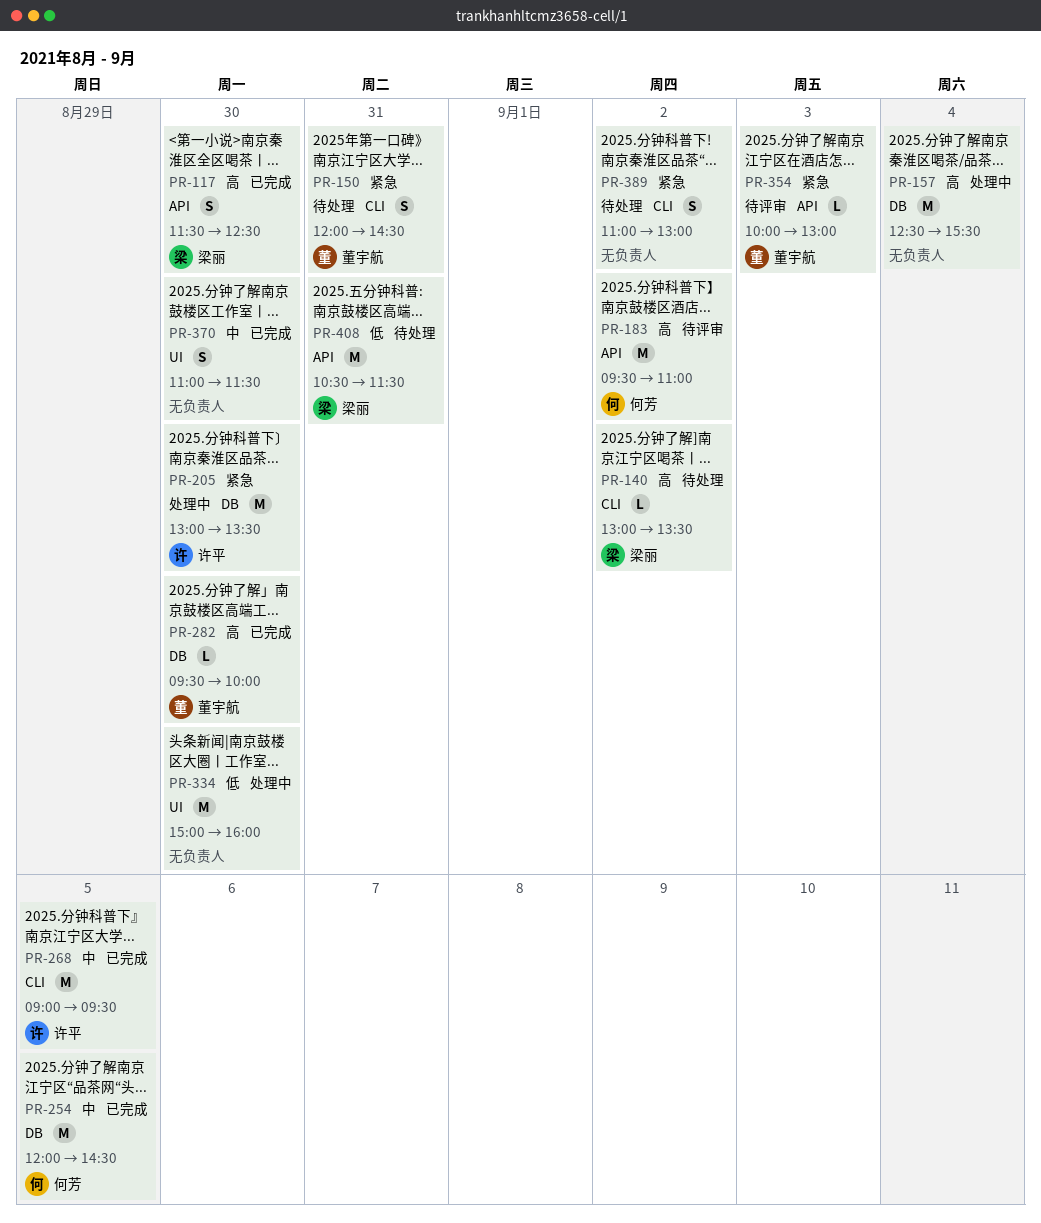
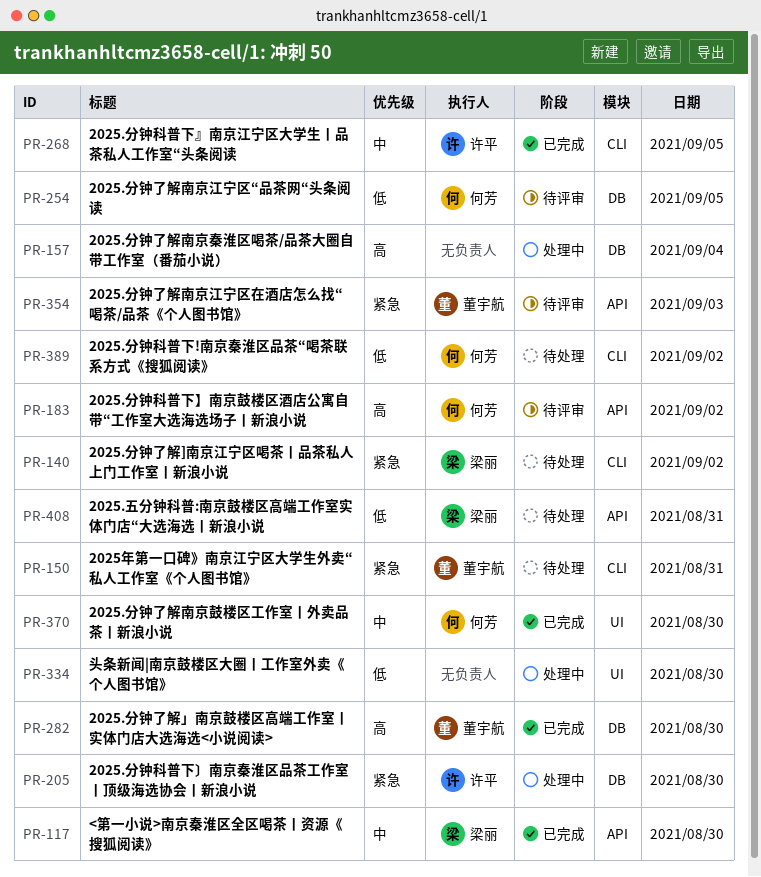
PR-117, priority: 高 -> 中
PR-140, priority: 高 -> 紧急
PR-254, status: 已完成 -> 待评审
PR-254, priority: 中 -> 低
PR-370, owner: none -> 何芳
PR-389, owner: none -> 何芳
PR-389, priority: 紧急 -> 低

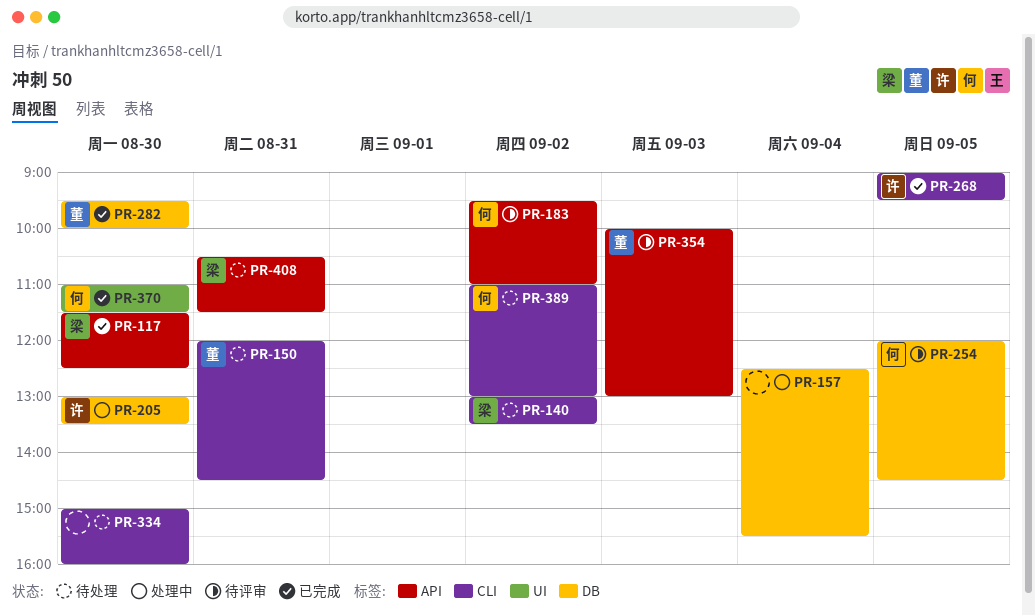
PR-334, status: 处理中 -> 待处理
PR-334, label: UI -> CLI

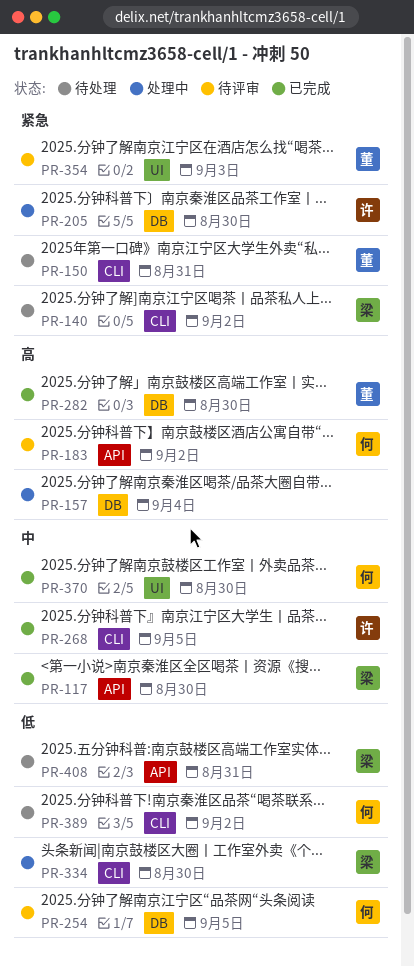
PR-334, status: 待处理 -> 处理中
PR-334, owner: none -> 梁
PR-354, label: API -> UI

